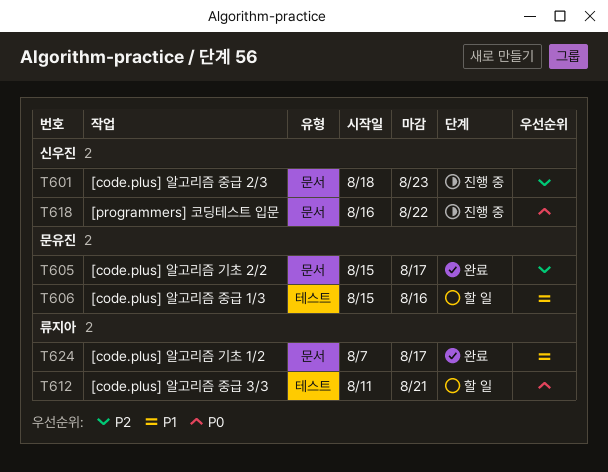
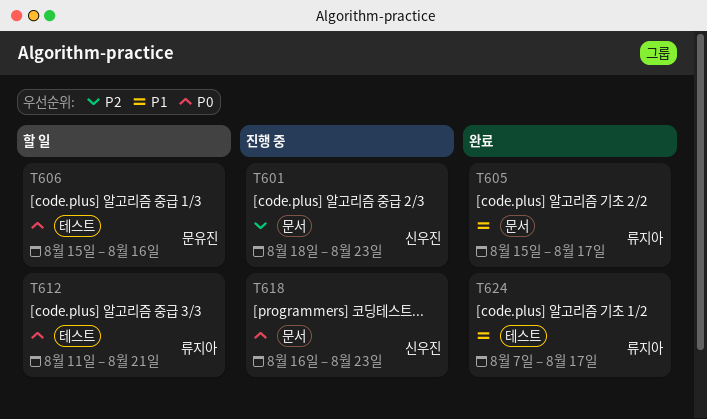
T605, owner: 문유진 -> 류지아
T605, priority: P2 -> P1
T606, priority: P1 -> P0
T618, due: Aug 22 -> Aug 23
T624, label: 문서 -> 테스트

